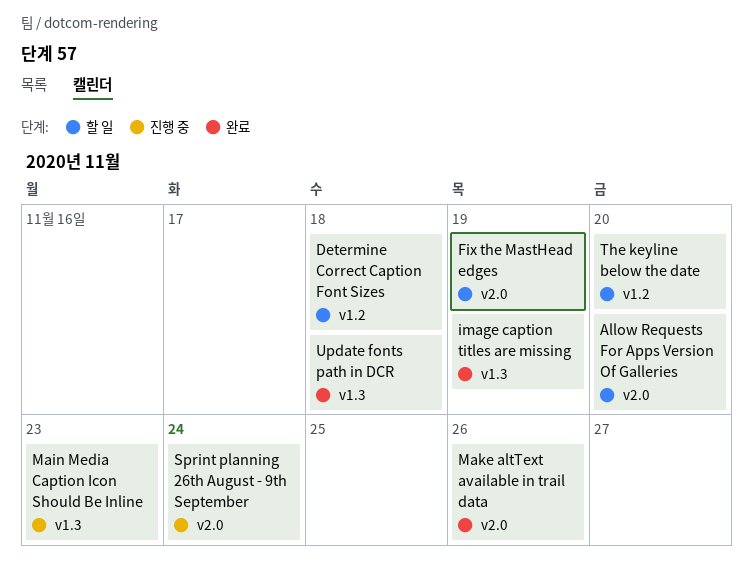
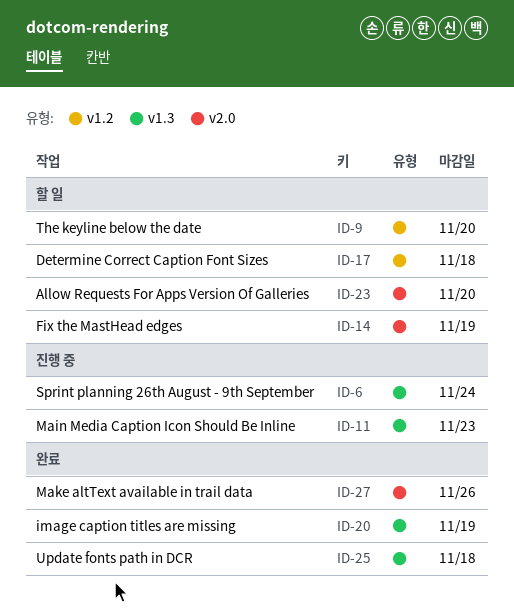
Sprint planning 26th August - 9th September, label: v2.0 -> v1.3

